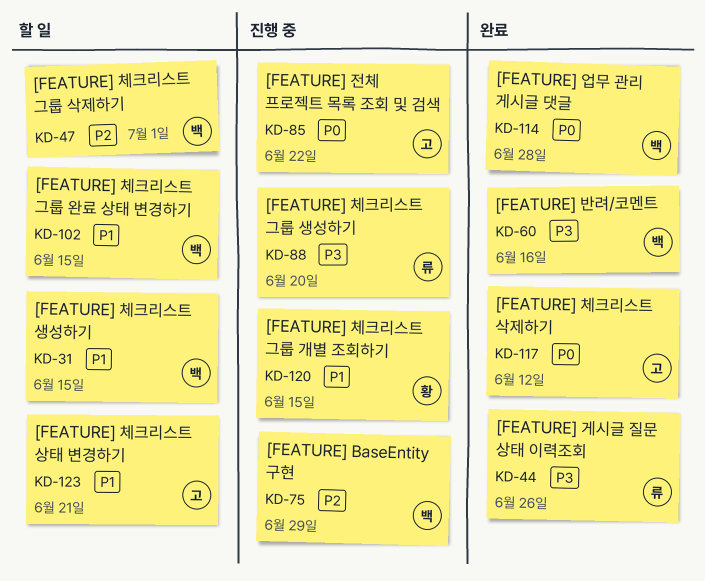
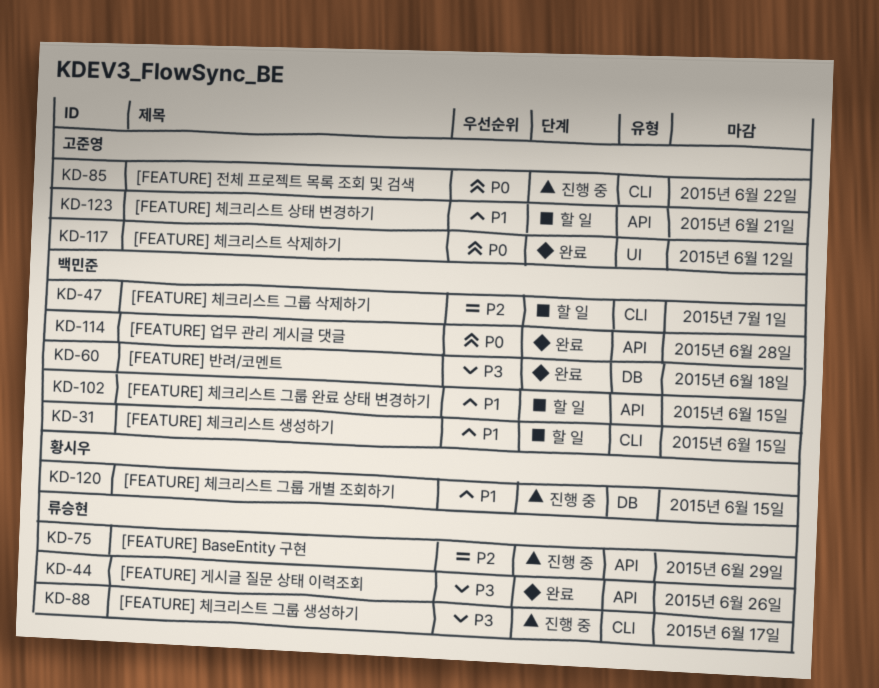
KD-60, due: Jun 16 -> Jun 18
KD-75, owner: 백민준 -> 류승현
KD-88, due: Jun 20 -> Jun 17

